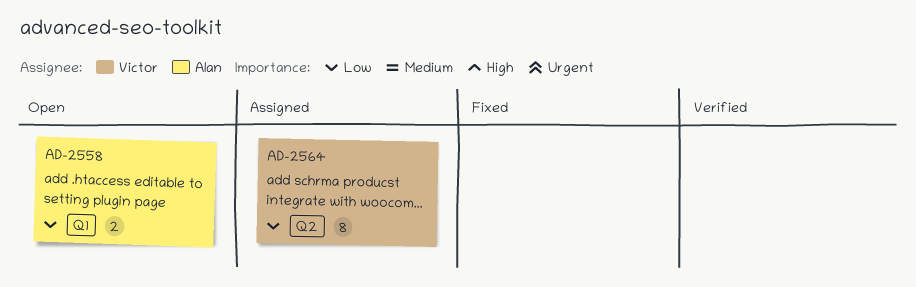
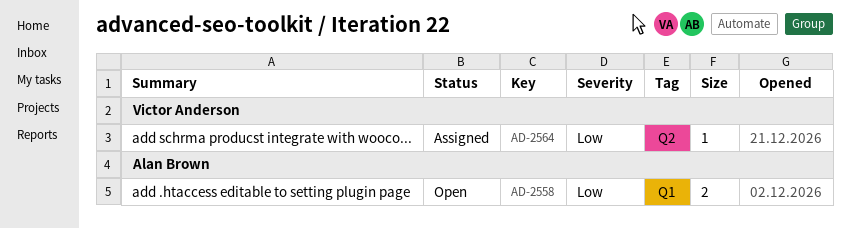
AD-2564, estimate: 8 -> 1

